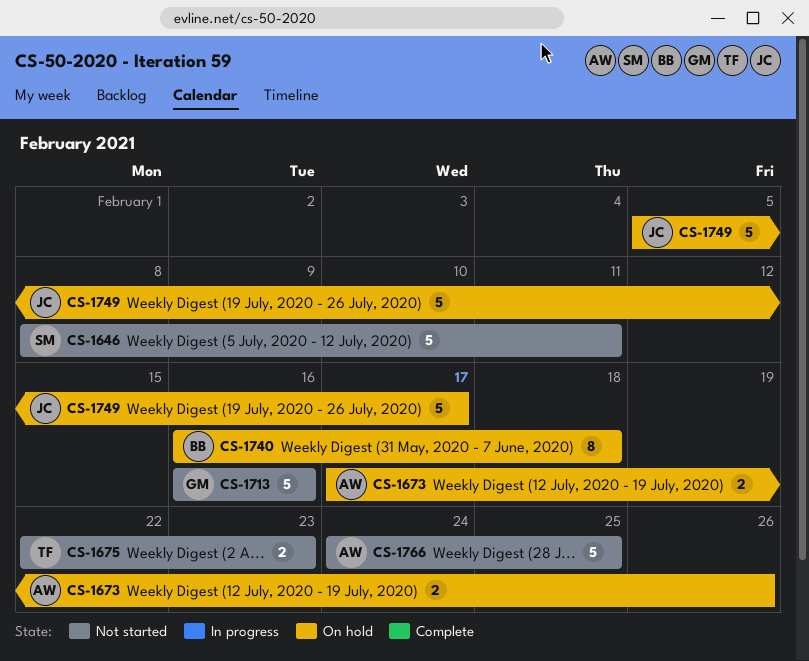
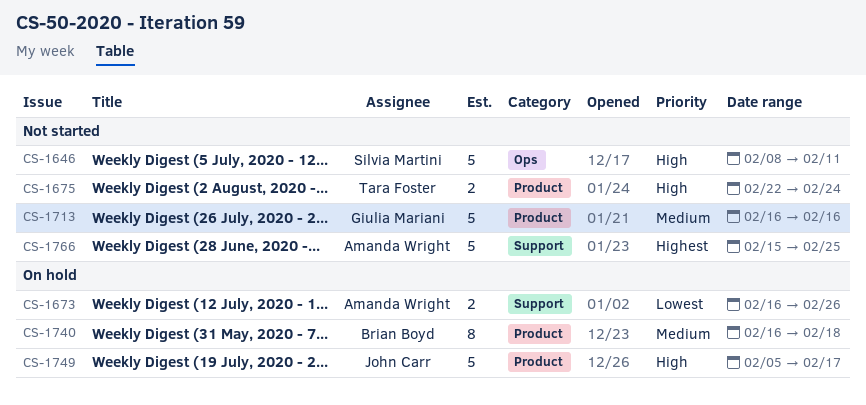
CS-1673, start: Feb 17 -> Feb 16
CS-1675, due: Feb 23 -> Feb 24
CS-1766, start: Feb 24 -> Feb 15

